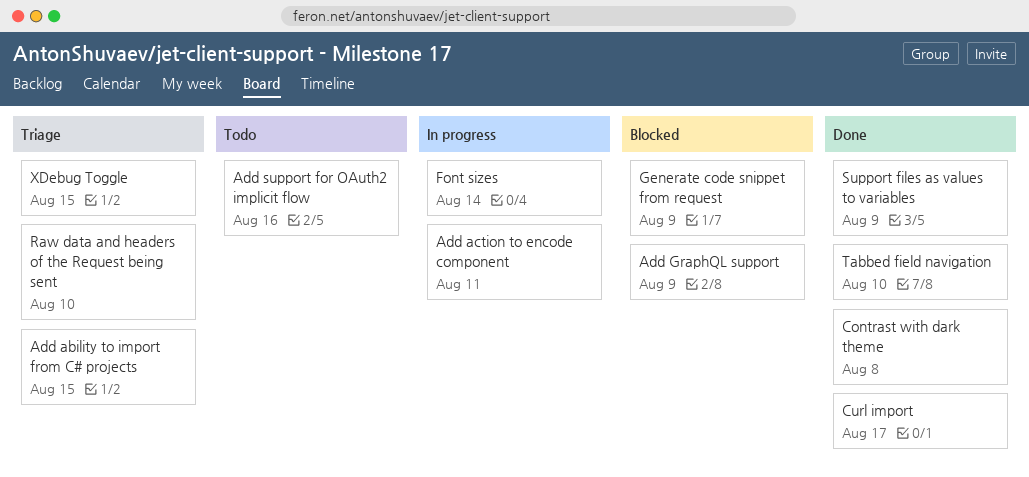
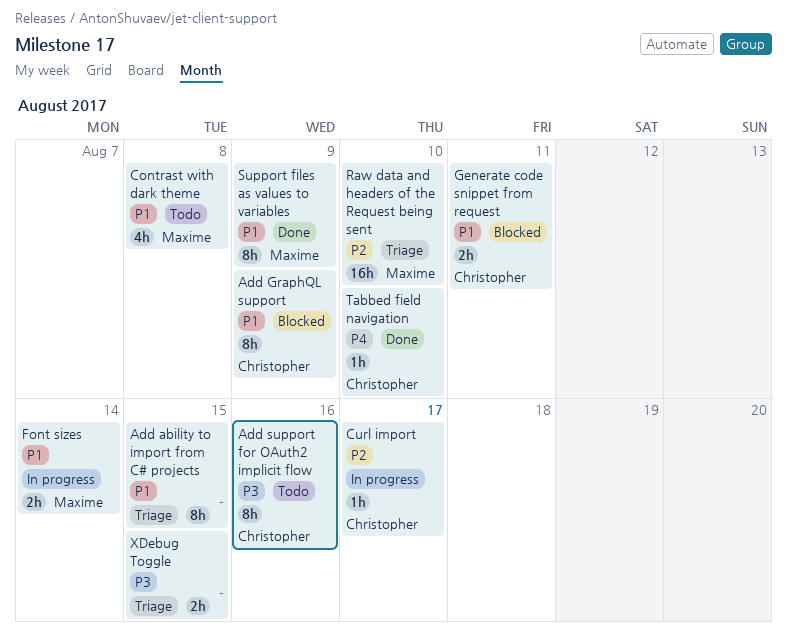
Add action to encode component: present -> none
Contrast with dark theme, status: Done -> Todo
Curl import, status: Done -> In progress
Generate code snippet from request, due: Aug 9 -> Aug 11

